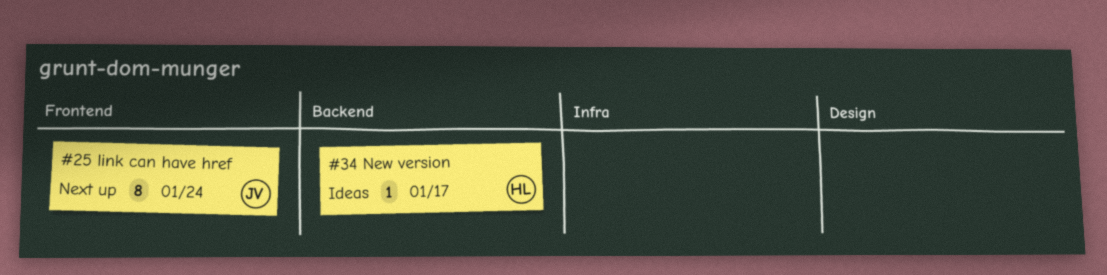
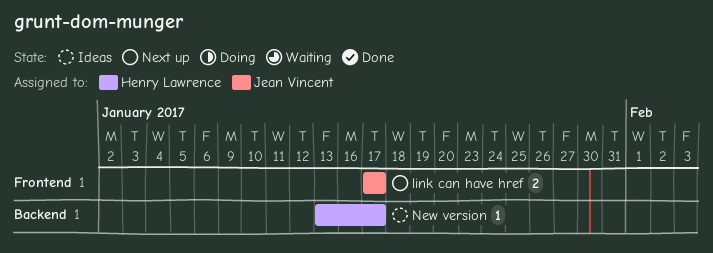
link can have href, estimate: 8 -> 2
link can have href, due: Jan 24 -> Jan 17

